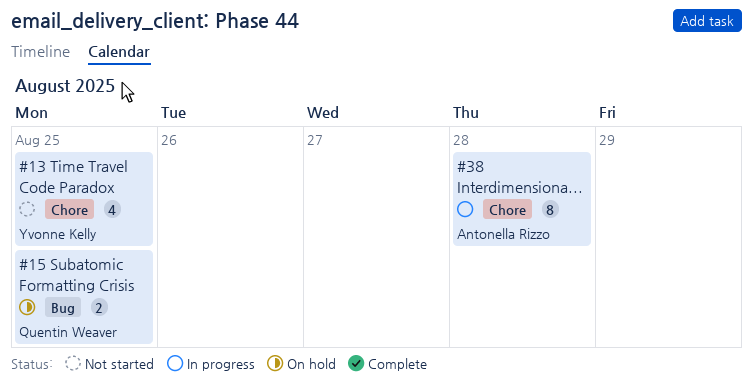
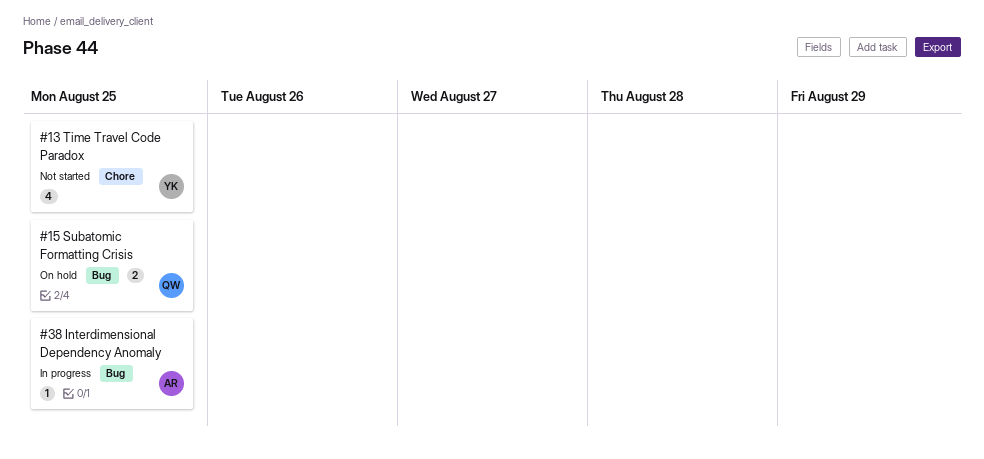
#38, label: Chore -> Bug
#38, estimate: 8 -> 1
#38, due: Aug 28 -> Aug 25

